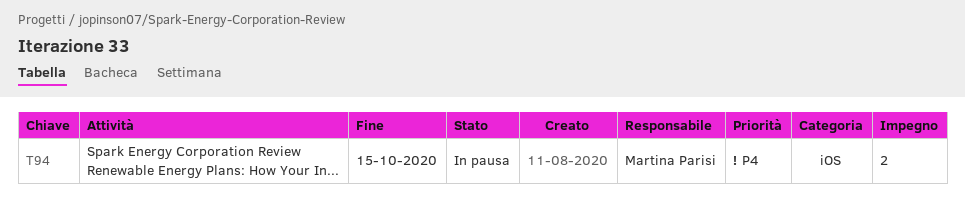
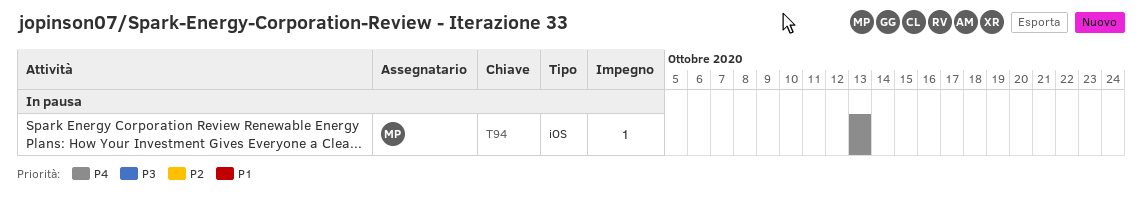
T94, estimate: 2 -> 1
T94, due: Oct 15 -> Oct 13

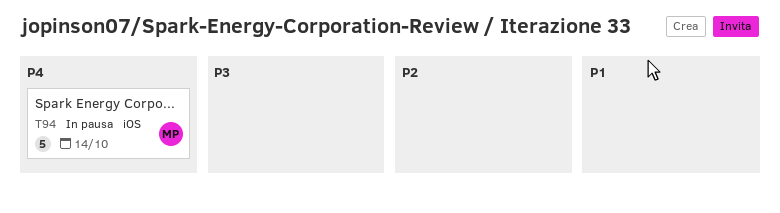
T94, estimate: 1 -> 5
T94, due: Oct 13 -> Oct 14

